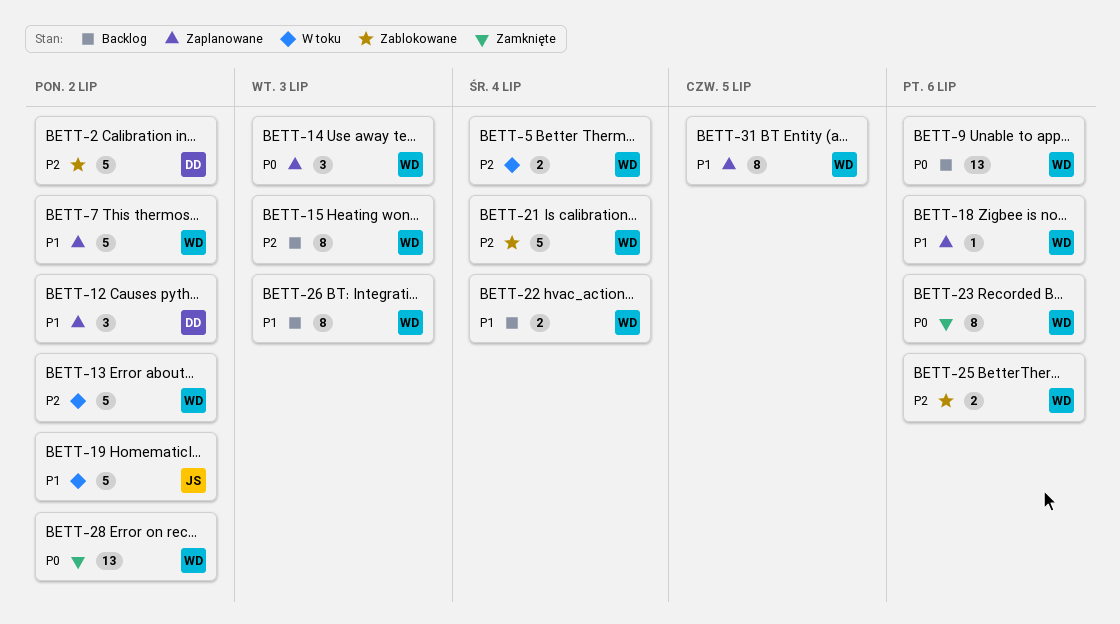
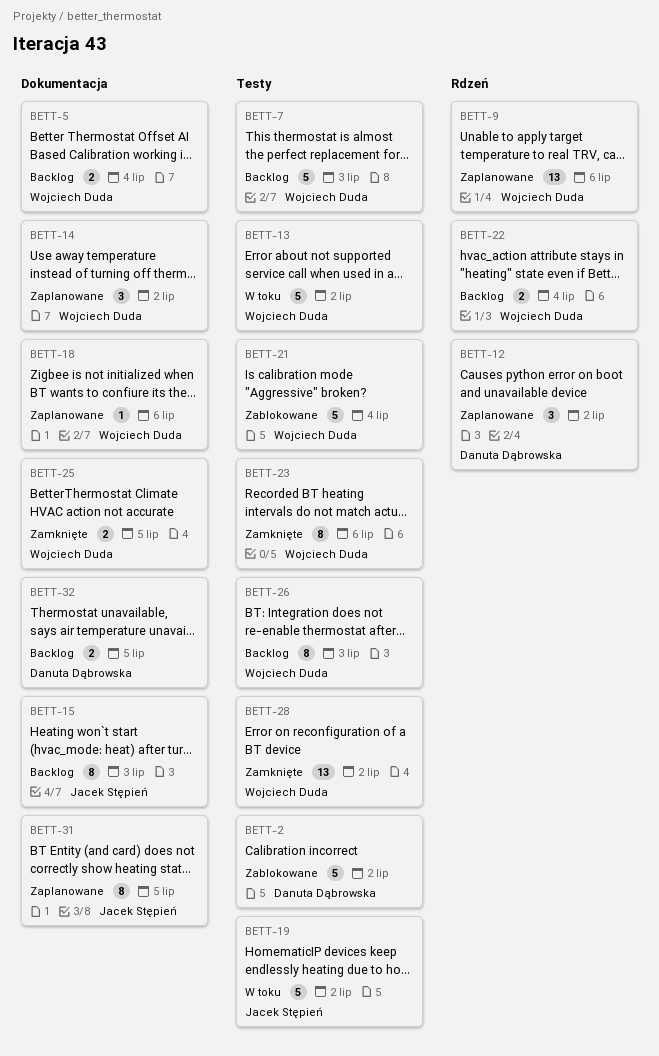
BETT-5, status: W toku -> Backlog
BETT-7, status: Zaplanowane -> Backlog
BETT-7, due: Jul 2 -> Jul 3
BETT-9, status: Backlog -> Zaplanowane
BETT-14, due: Jul 3 -> Jul 2
BETT-15, owner: Wojciech Duda -> Jacek Stępień
BETT-25, status: Zablokowane -> Zamknięte
BETT-25, due: Jul 6 -> Jul 5
BETT-31, owner: Wojciech Duda -> Jacek Stępień
BETT-32: none -> present

